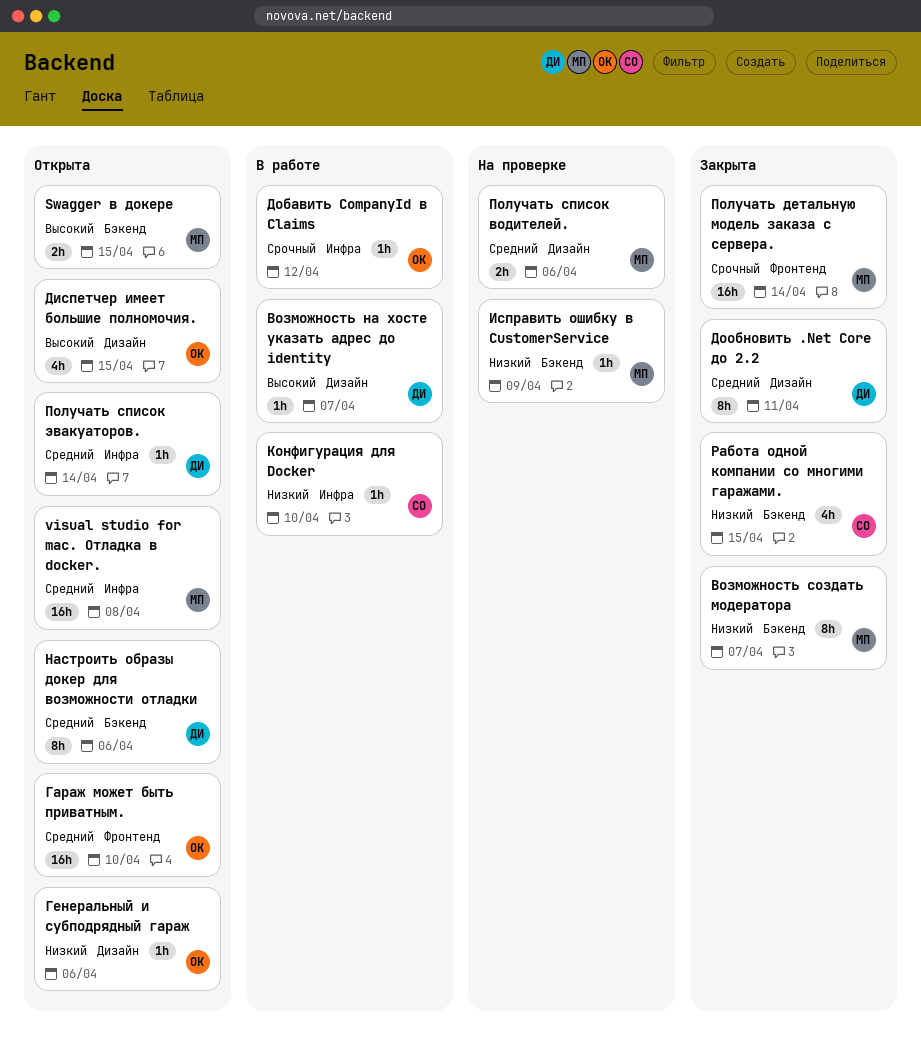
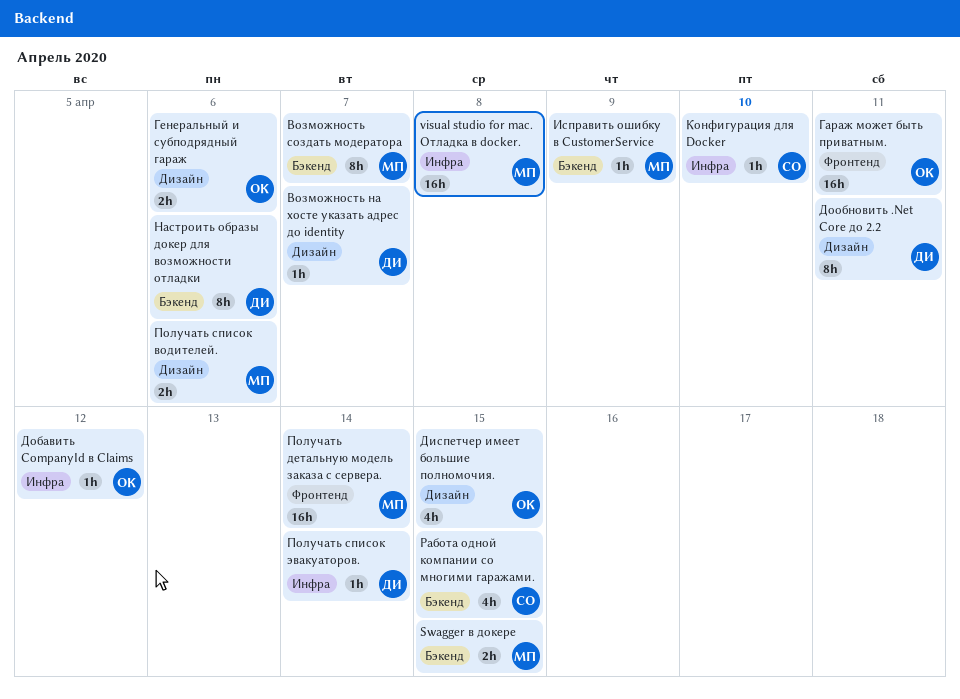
Гараж может быть приватным., due: Apr 10 -> Apr 11
Генеральный и субподрядный гараж, estimate: 1h -> 2h

